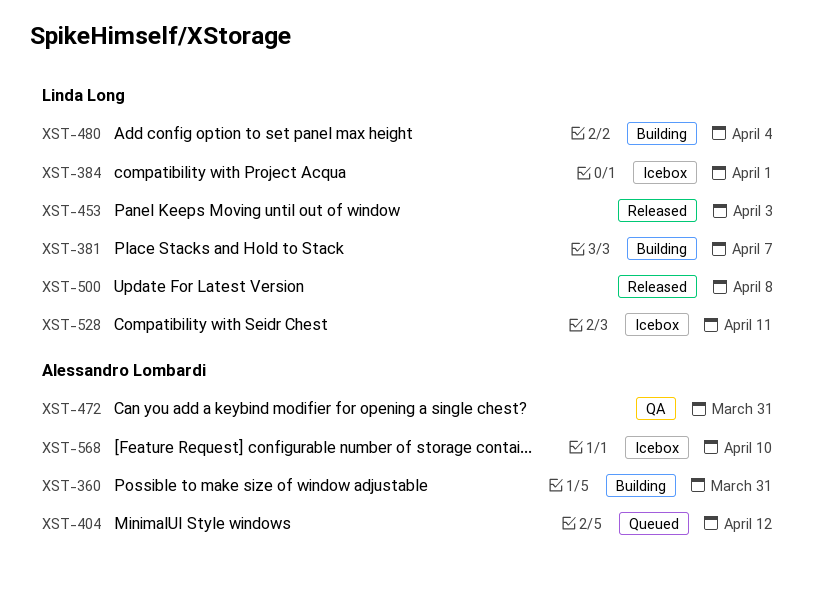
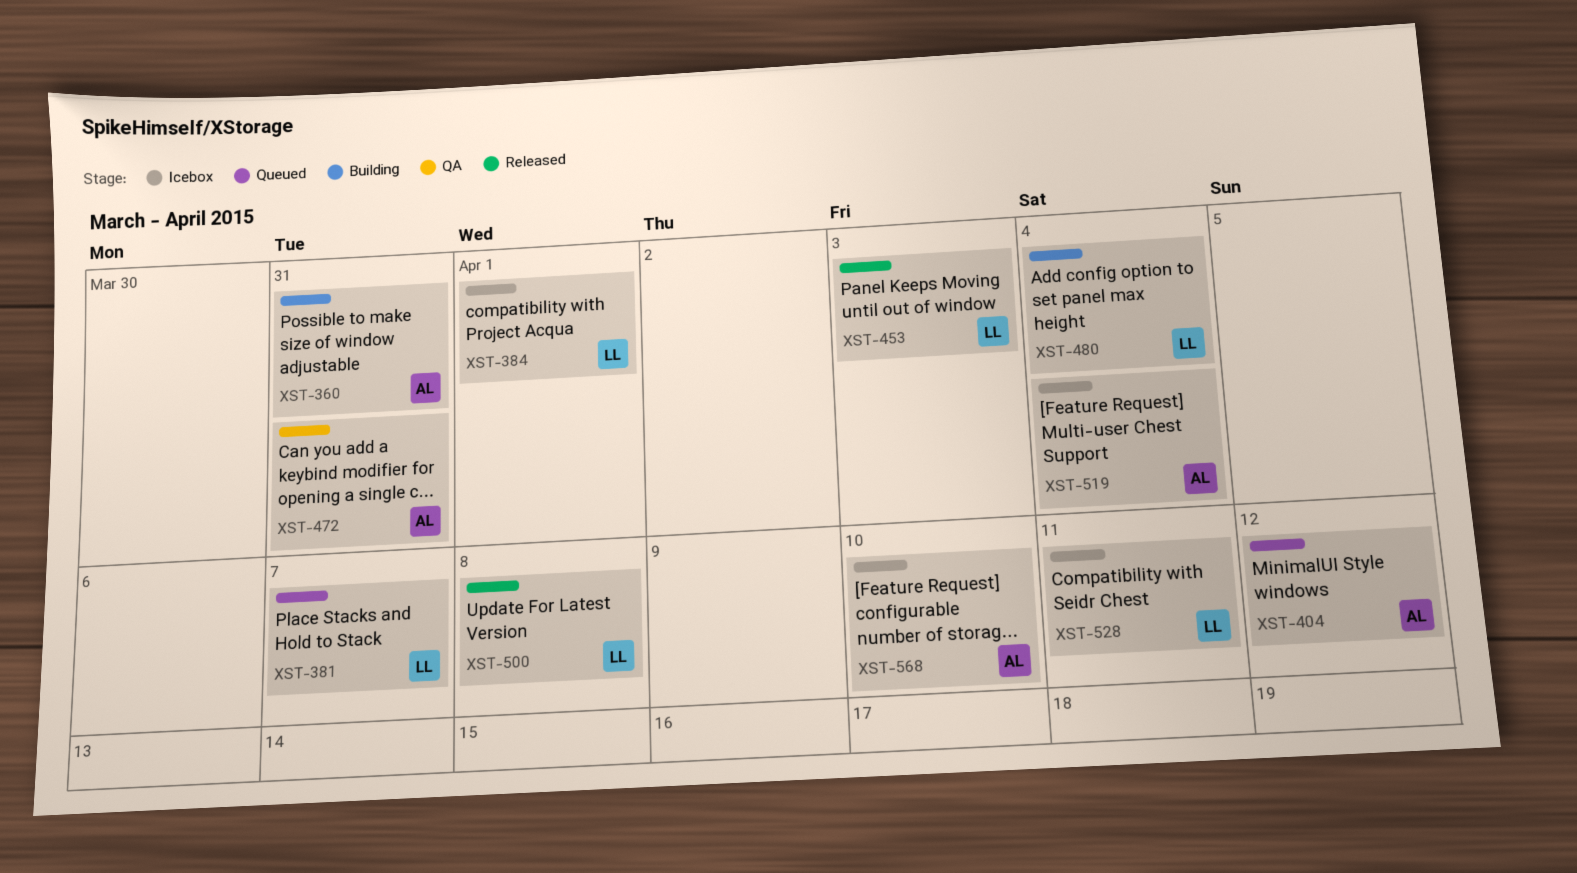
XST-381, status: Building -> Queued
XST-519: none -> present

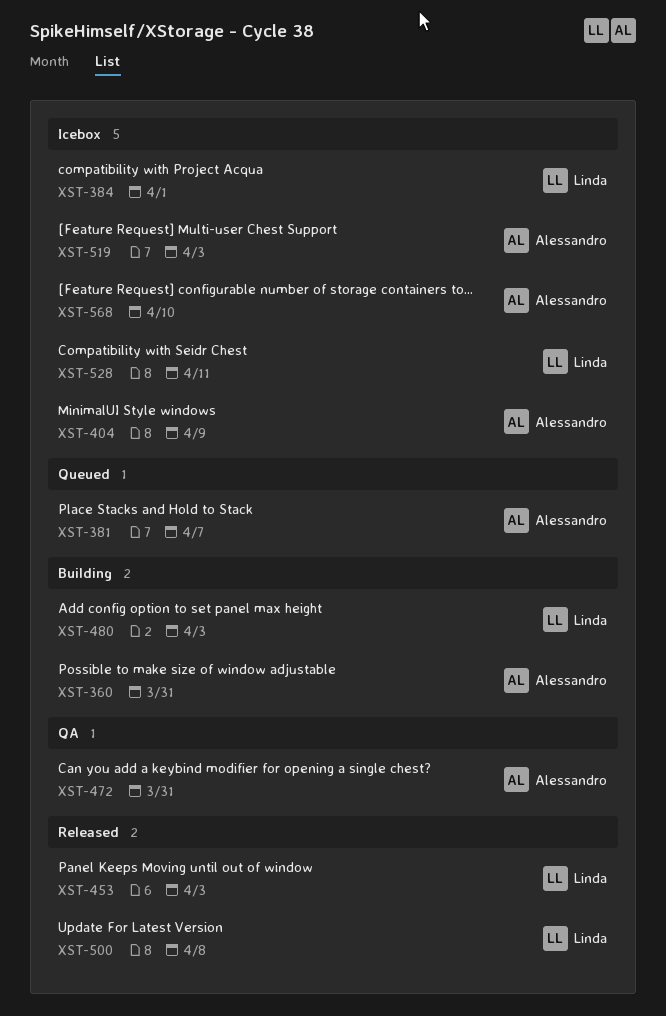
XST-381, owner: Linda -> Alessandro
XST-404, status: Queued -> Icebox
XST-404, due: Apr 12 -> Apr 9
XST-480, due: Apr 4 -> Apr 3
XST-519, due: Apr 4 -> Apr 3

